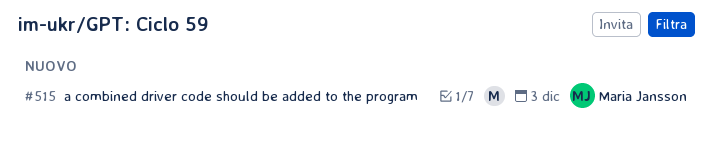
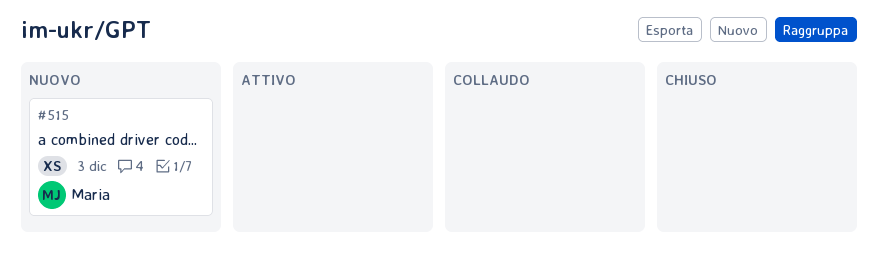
#515, estimate: M -> XS

